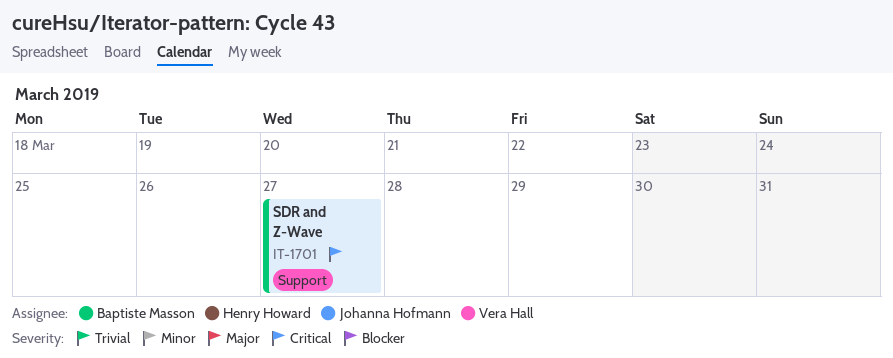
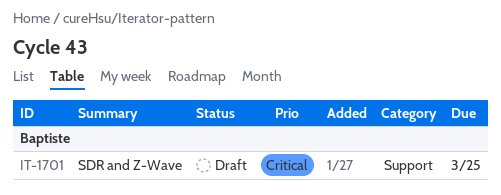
IT-1701, due: Mar 27 -> Mar 25

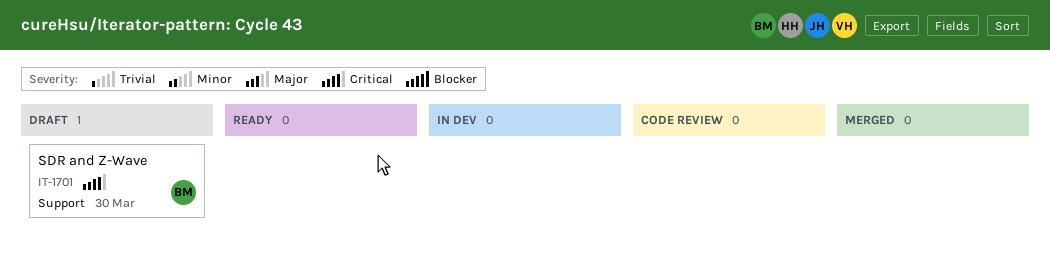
IT-1701, due: Mar 25 -> Mar 30

